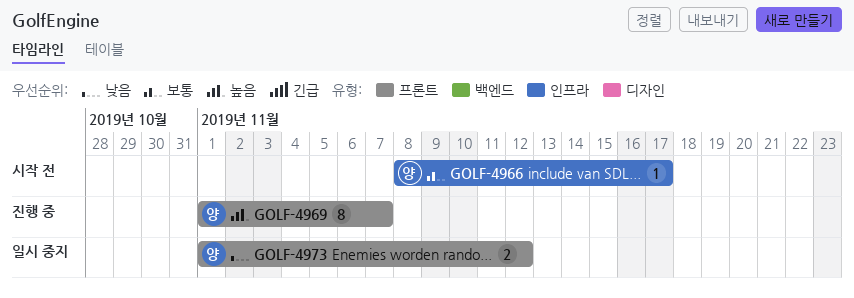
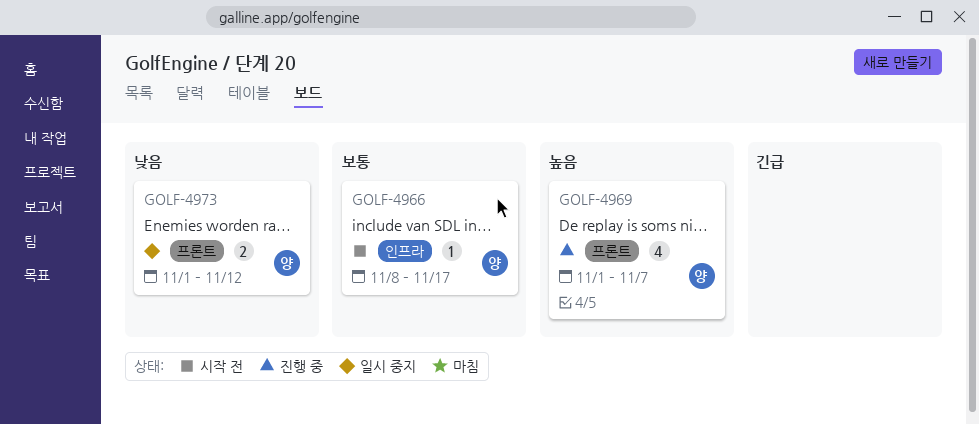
GOLF-4969, estimate: 8 -> 4

